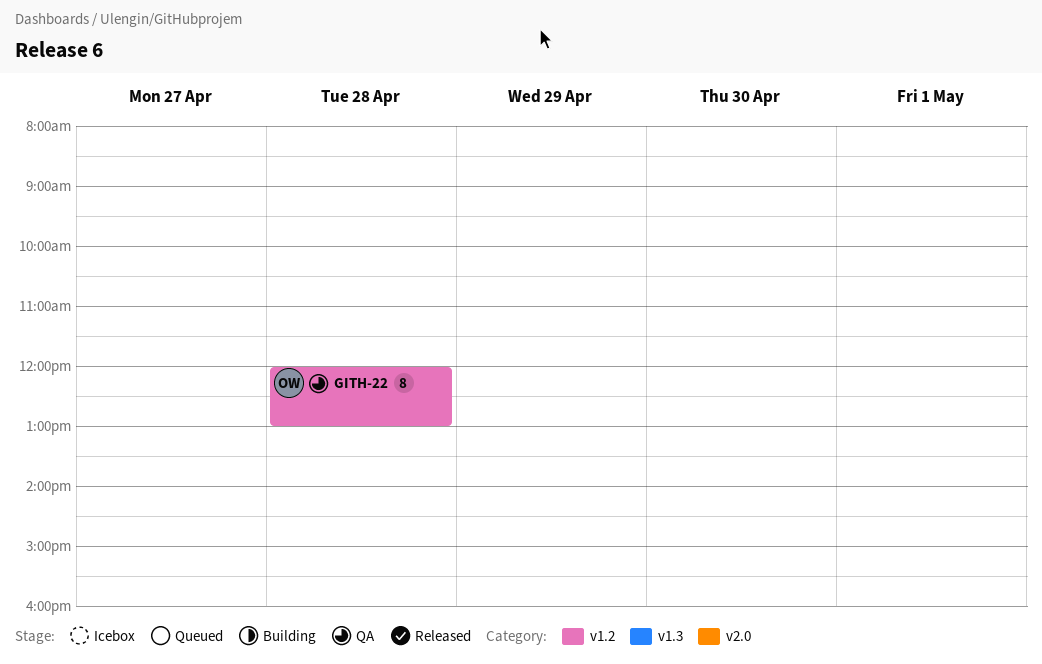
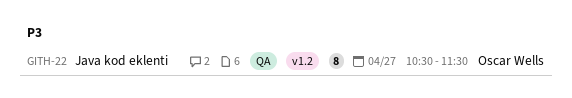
GITH-22, day: Apr 28 -> Apr 27
GITH-22, begins: 12:00 -> 10:30
GITH-22, ends: 13:00 -> 11:30

